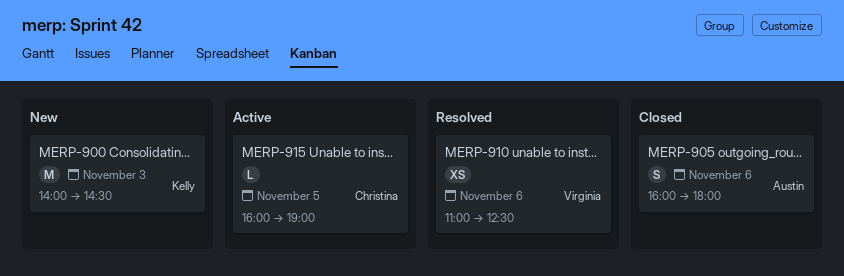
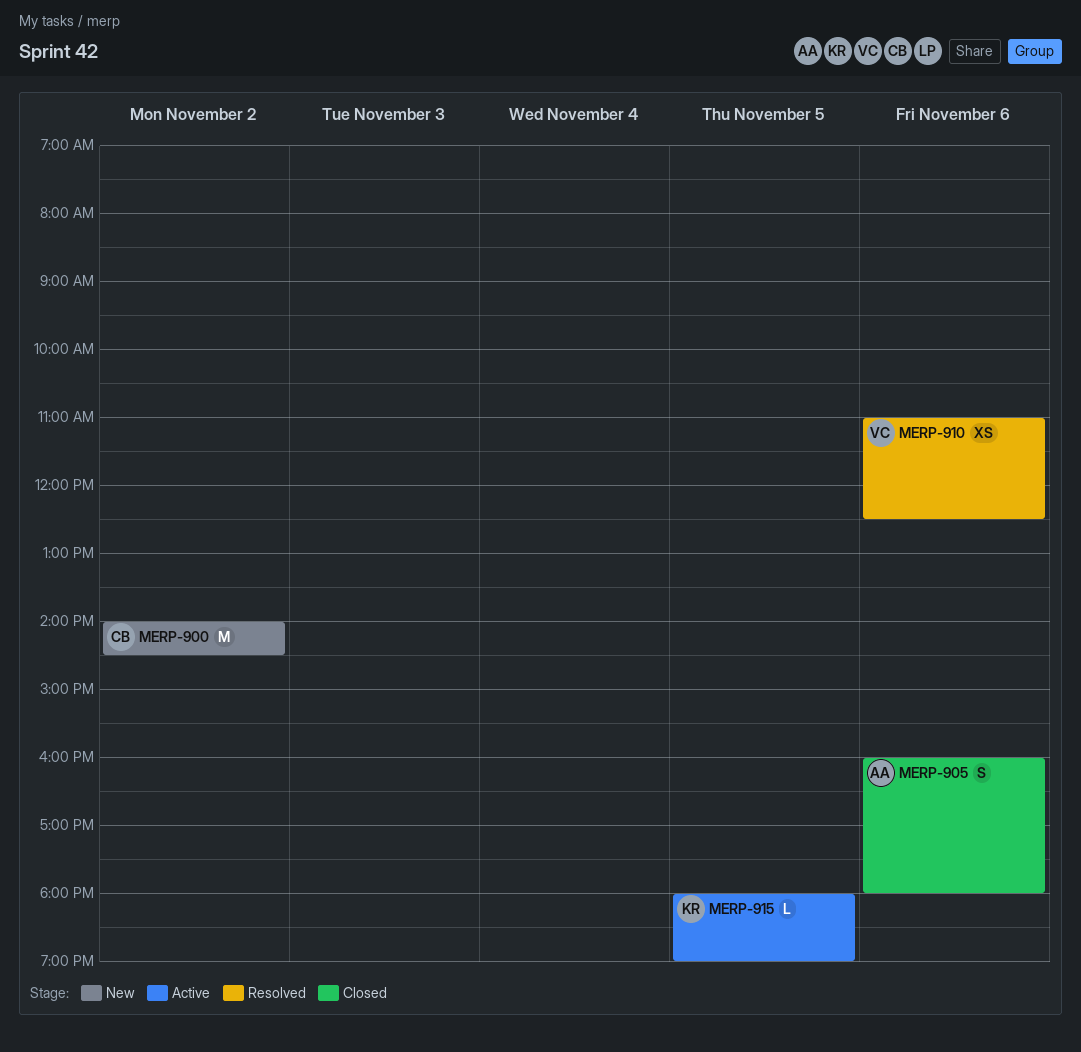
MERP-900, owner: Kelly -> Christina
MERP-900, day: Nov 3 -> Nov 2
MERP-915, owner: Christina -> Kelly
MERP-915, begins: 16:00 -> 18:00

